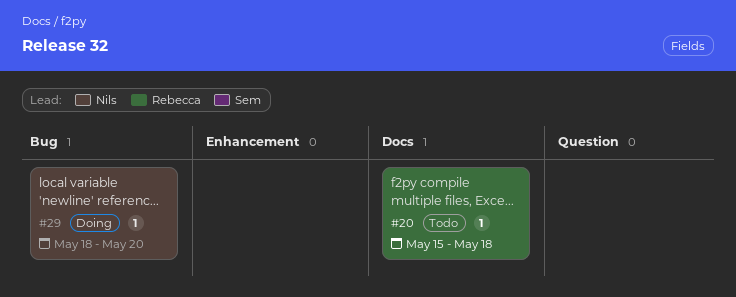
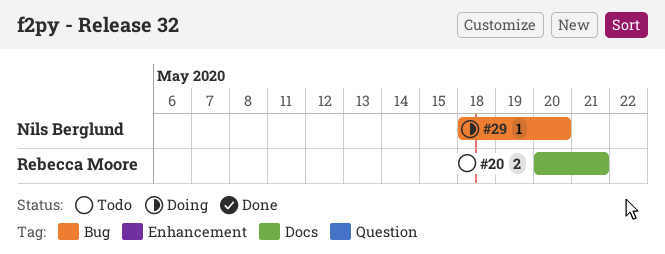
#20, estimate: 1 -> 2
#20, start: May 15 -> May 20
#20, due: May 18 -> May 21

